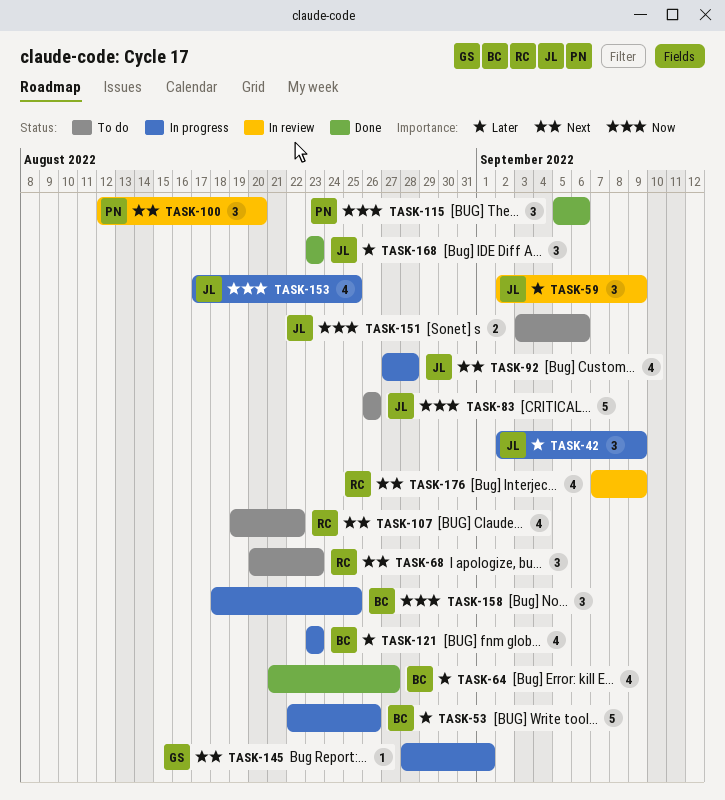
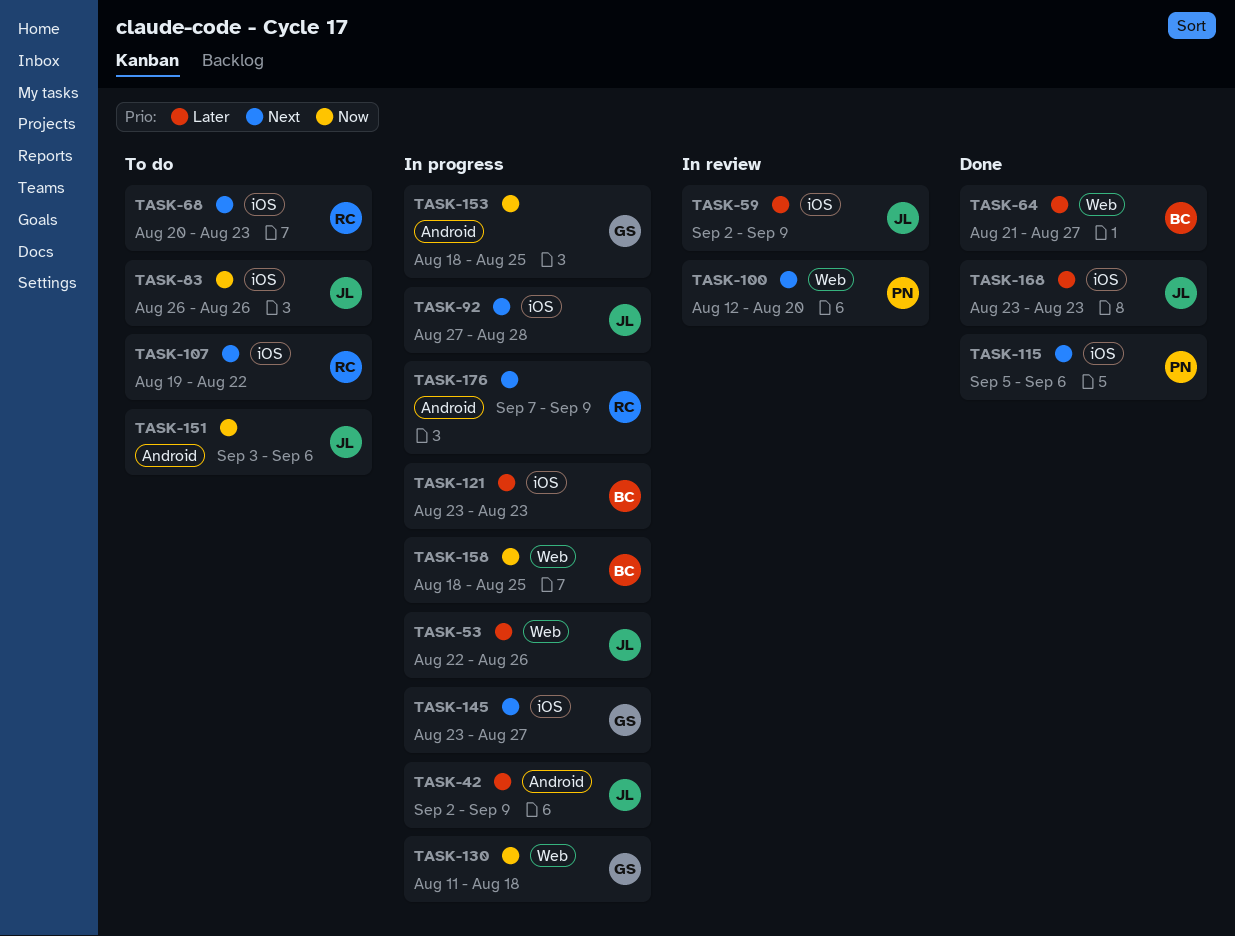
TASK-53, owner: BC -> JL
TASK-115, priority: Now -> Next
TASK-130: none -> present
TASK-145, start: Aug 28 -> Aug 23
TASK-145, due: Sep 1 -> Aug 27
TASK-153, owner: JL -> GS
TASK-153, start: Aug 17 -> Aug 18
TASK-176, status: In review -> In progress

